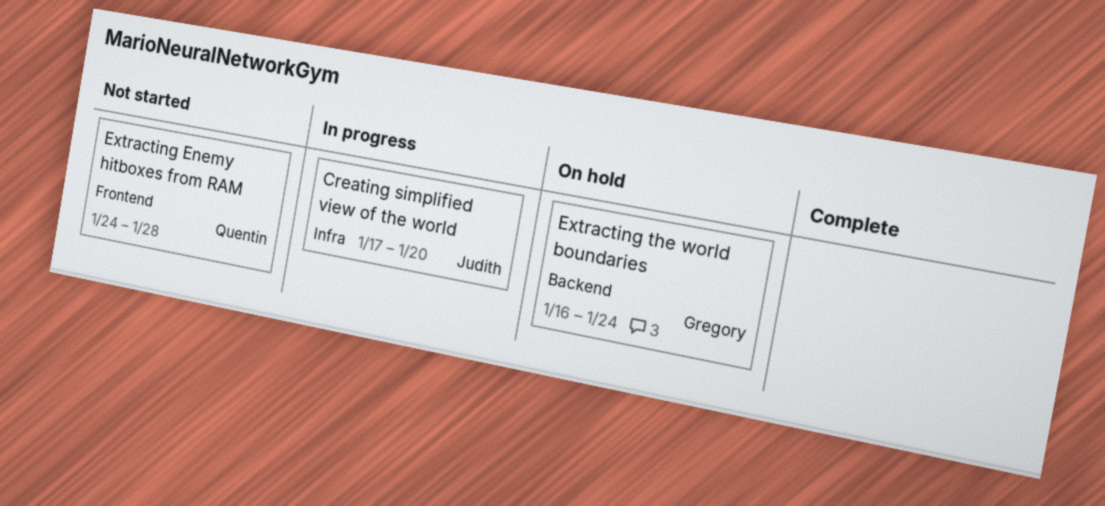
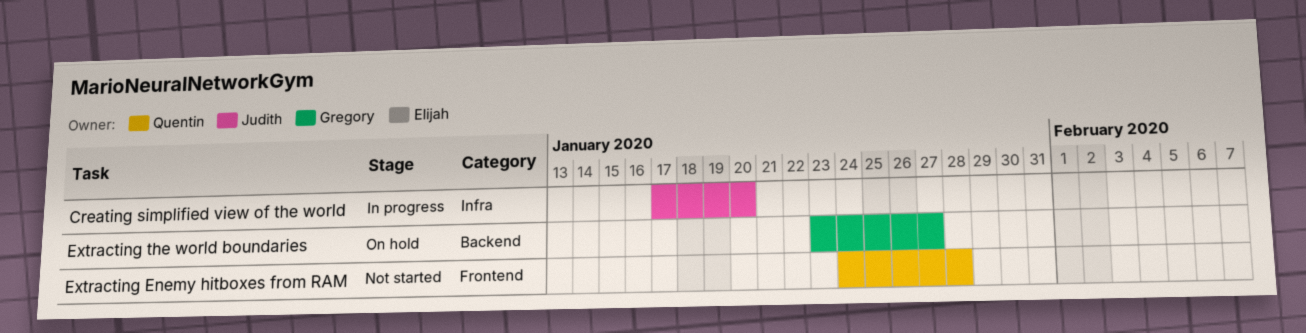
Extracting the world boundaries, start: Jan 16 -> Jan 23
Extracting the world boundaries, due: Jan 24 -> Jan 27

